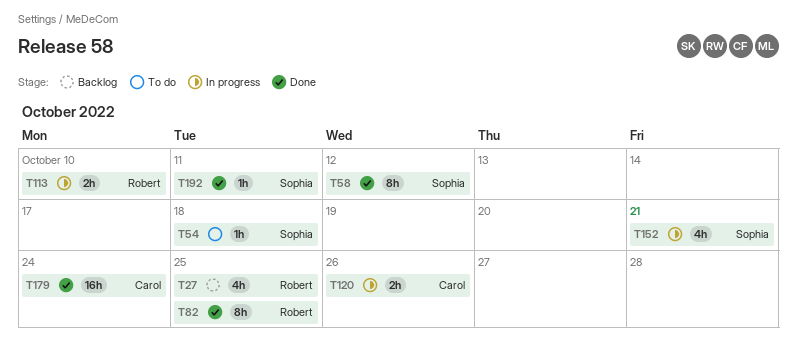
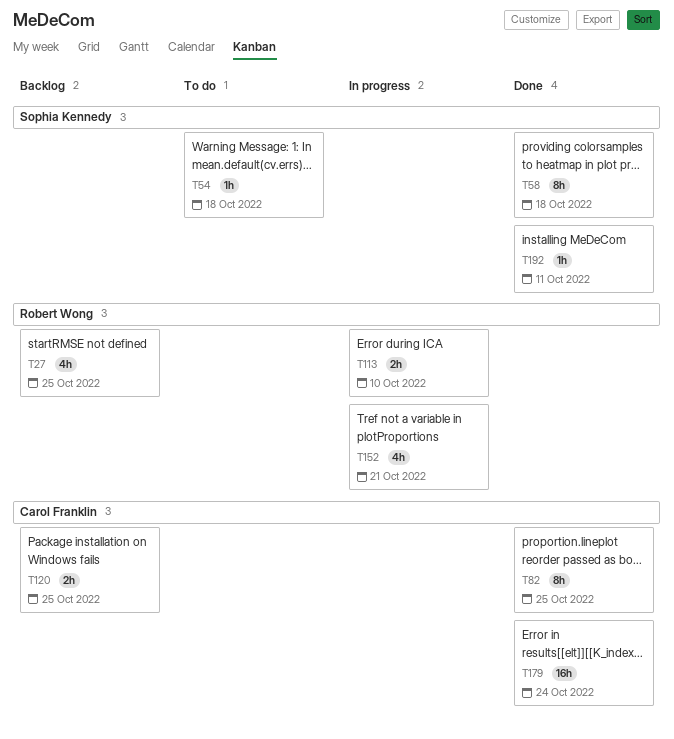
T58, due: Oct 12 -> Oct 18
T82, owner: Robert Wong -> Carol Franklin
T120, status: In progress -> Backlog
T120, due: Oct 26 -> Oct 25
T152, owner: Sophia Kennedy -> Robert Wong

